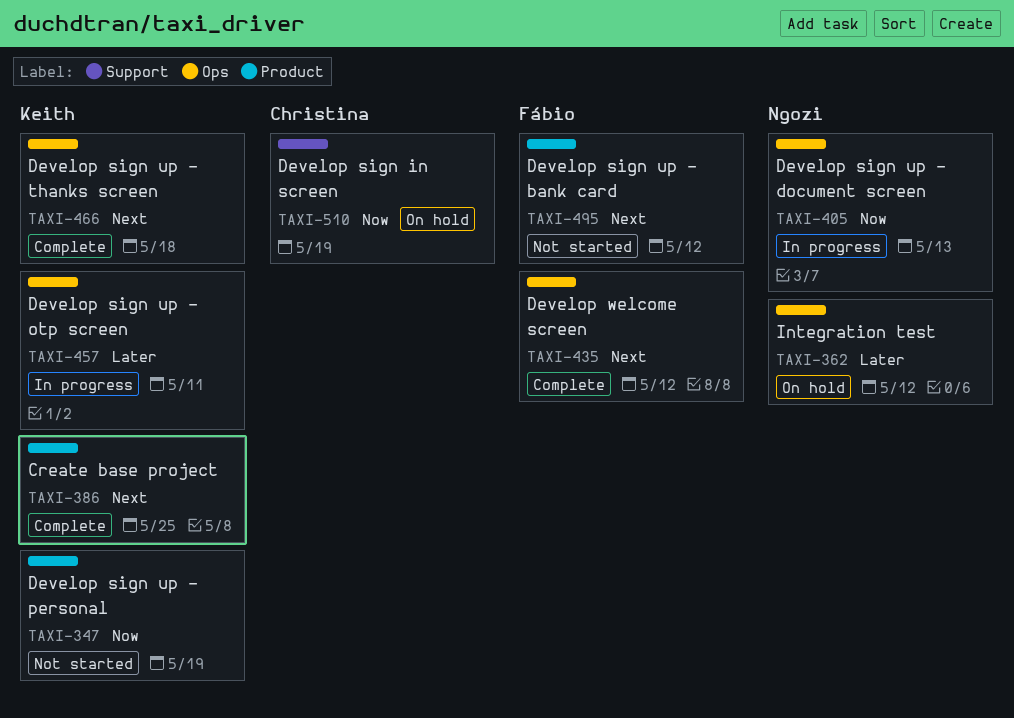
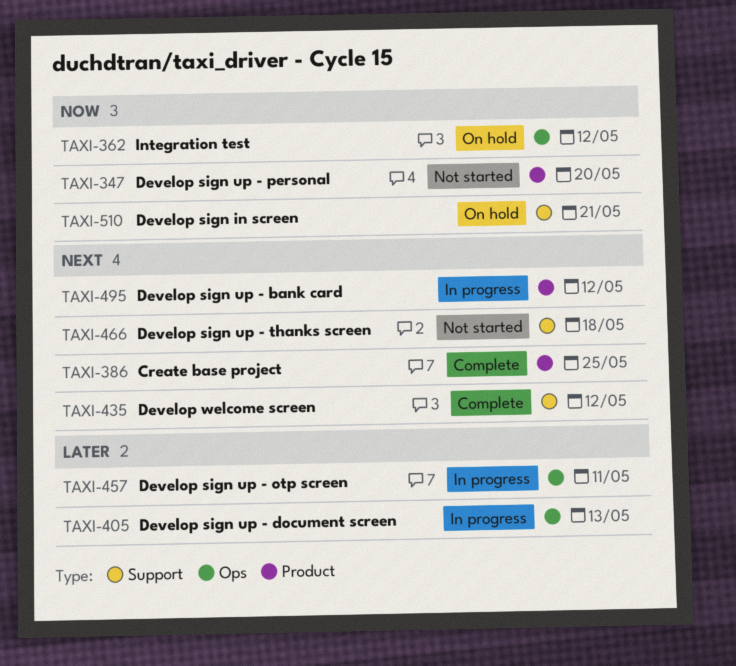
TAXI-347, due: May 19 -> May 20
TAXI-362, priority: Later -> Now
TAXI-405, priority: Now -> Later
TAXI-435, label: Ops -> Support
TAXI-466, status: Complete -> Not started
TAXI-466, label: Ops -> Support
TAXI-495, status: Not started -> In progress
TAXI-510, due: May 19 -> May 21

